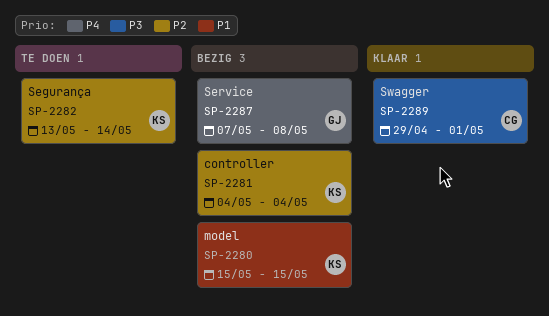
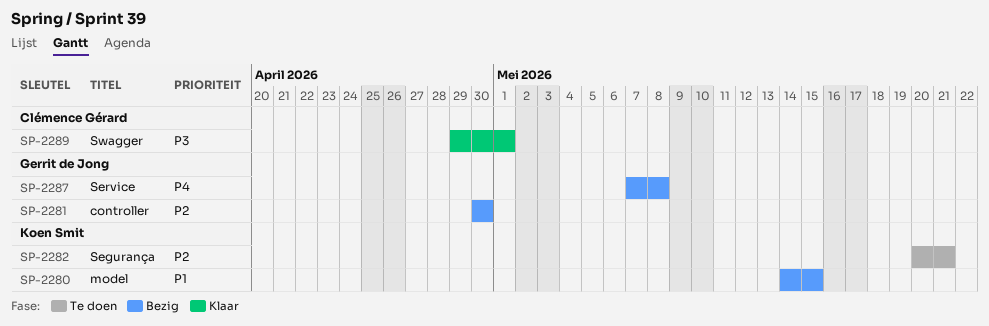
SP-2280, start: May 15 -> May 14
SP-2281, owner: Koen Smit -> Gerrit de Jong
SP-2281, start: May 4 -> Apr 30
SP-2281, due: May 4 -> Apr 30
SP-2282, start: May 13 -> May 20
SP-2282, due: May 14 -> May 21

